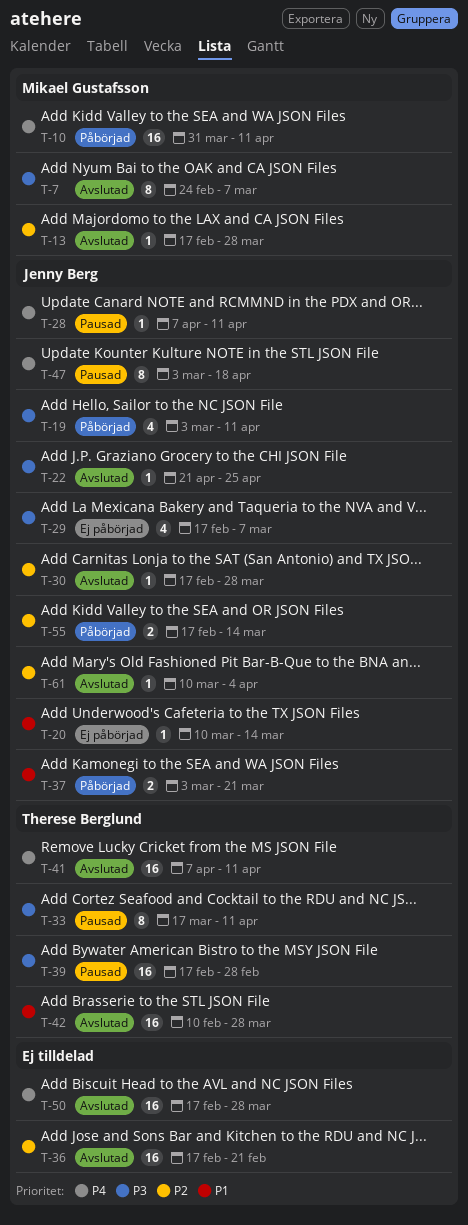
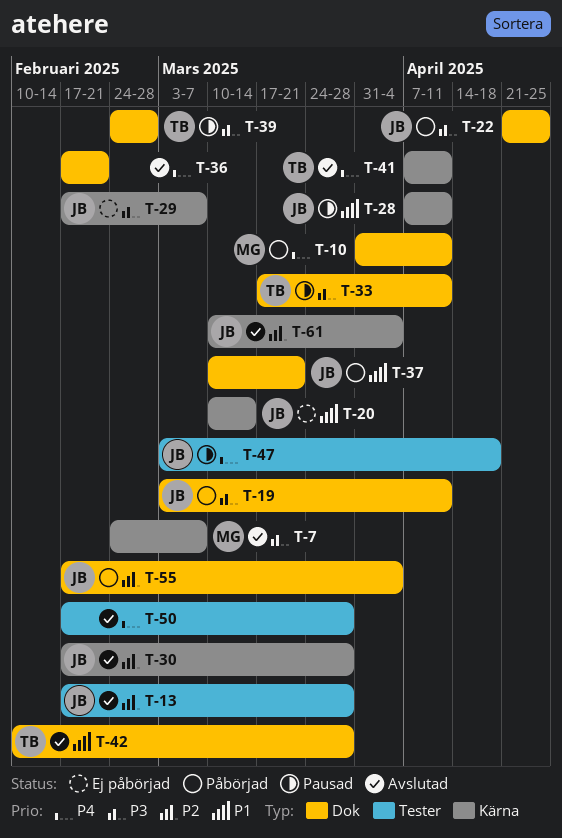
T-13, owner: Mikael Gustafsson -> Jenny Berg
T-22, status: Avslutad -> Påbörjad
T-28, priority: P4 -> P1
T-36, priority: P2 -> P4
T-37, start: Mar 3 -> Mar 10
T-39, start: Feb 17 -> Feb 24
T-55, due: Mar 14 -> Apr 4

